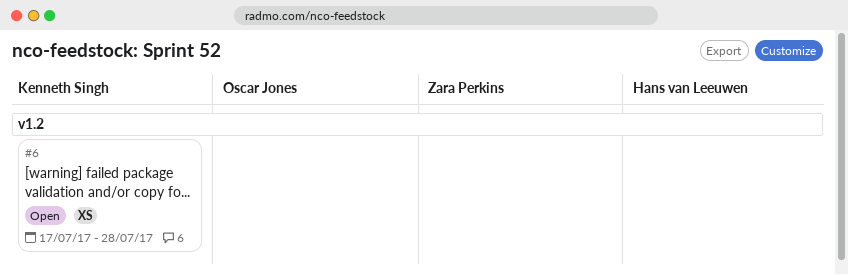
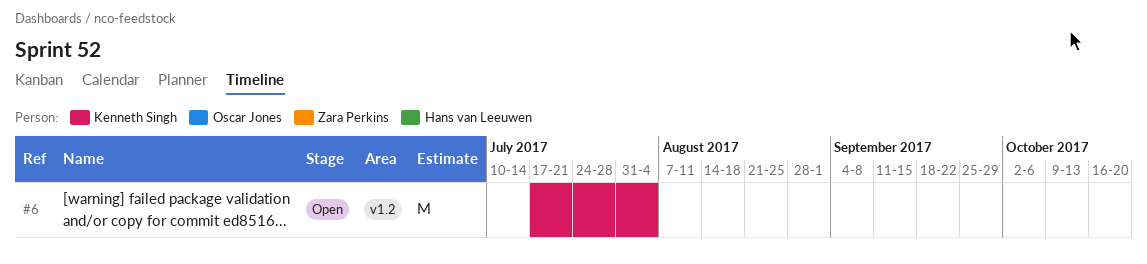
#6, estimate: XS -> M
#6, due: Jul 28 -> Aug 4

